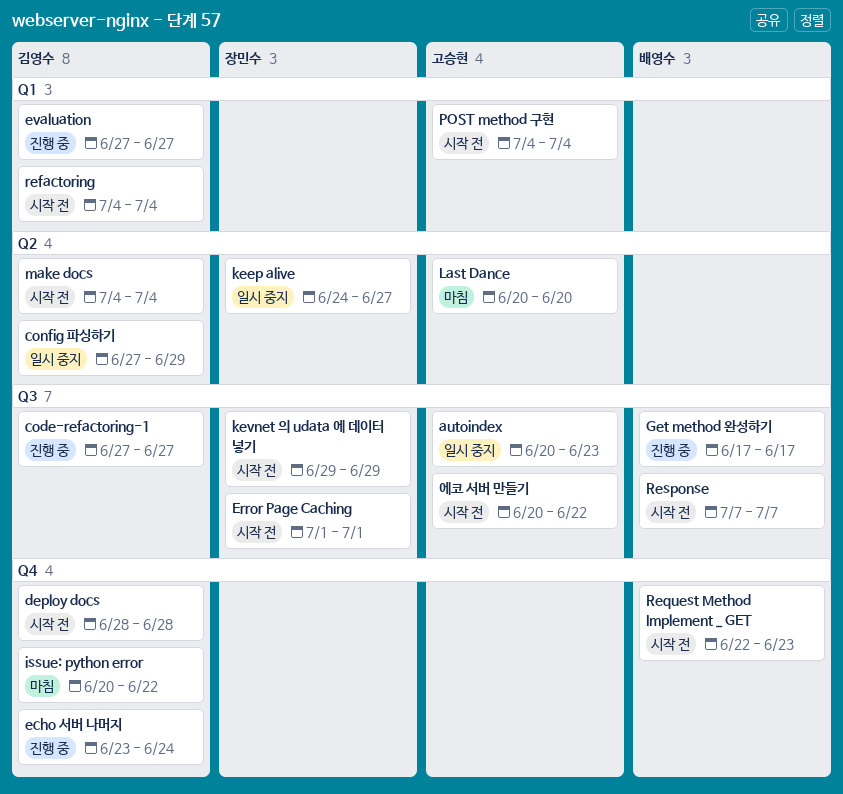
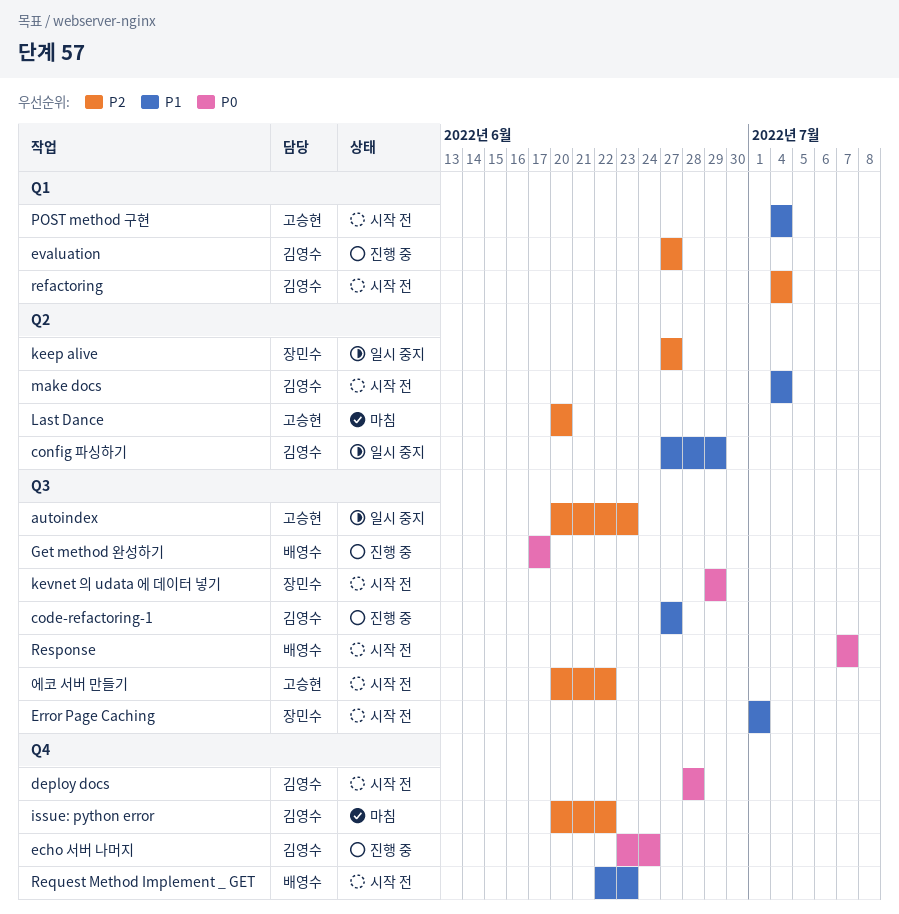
keep alive, start: Jun 24 -> Jun 27

